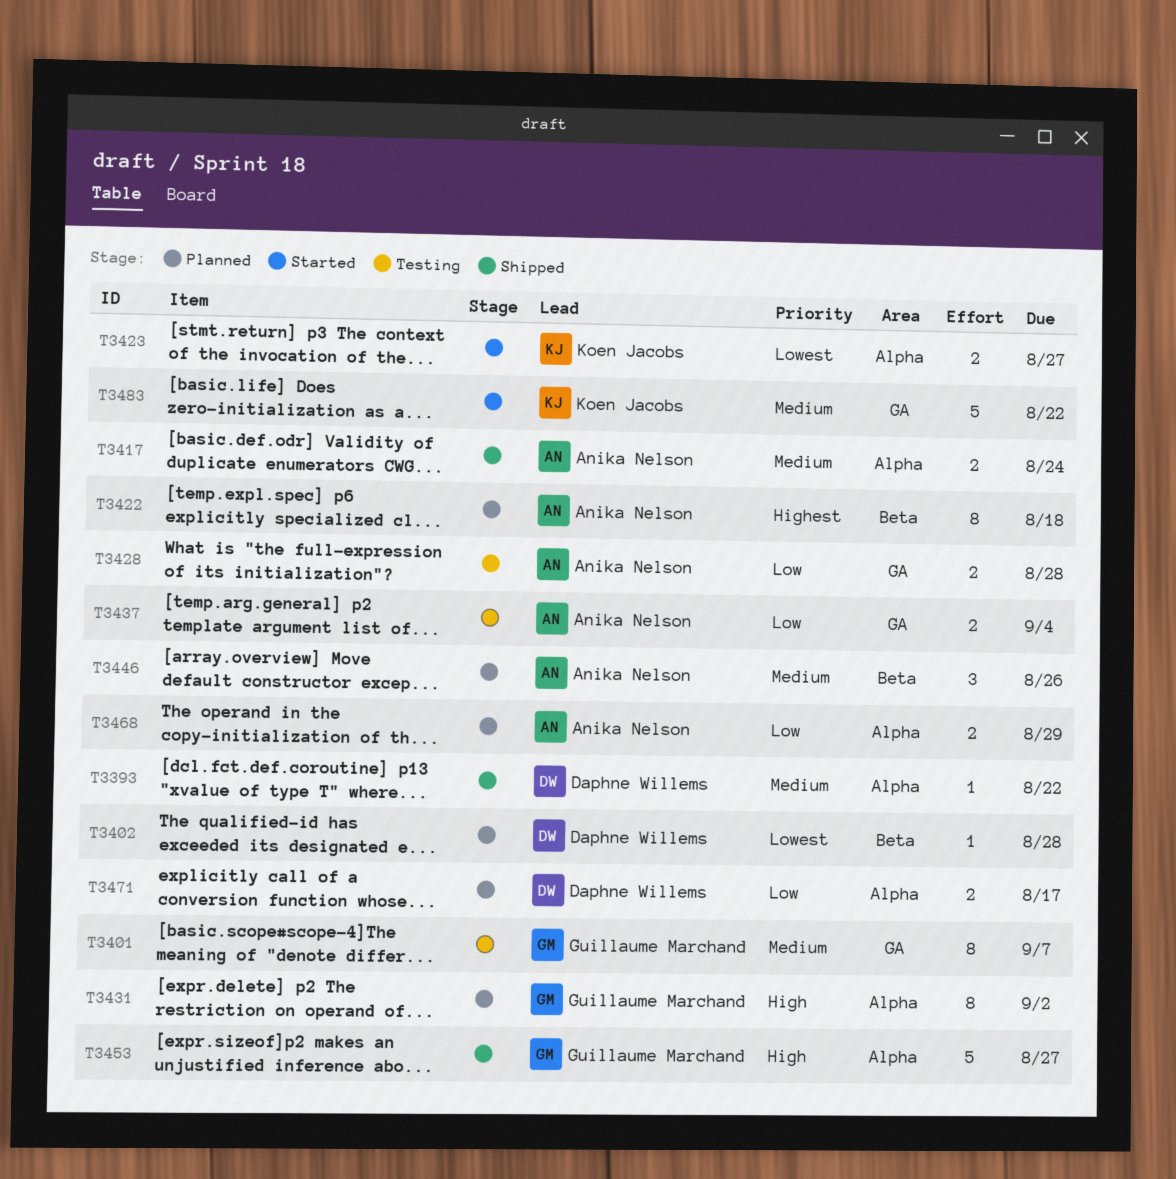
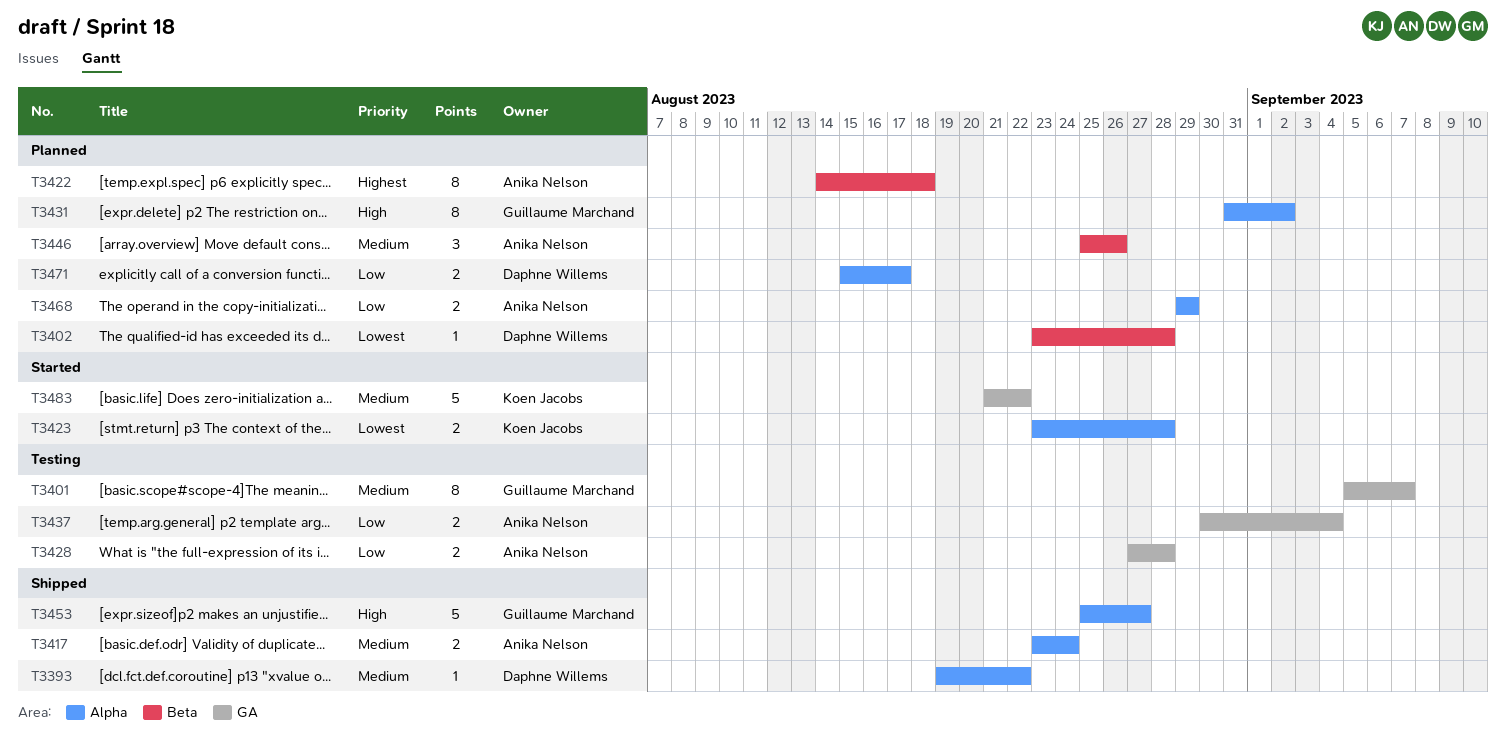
T3423, due: Aug 27 -> Aug 28

